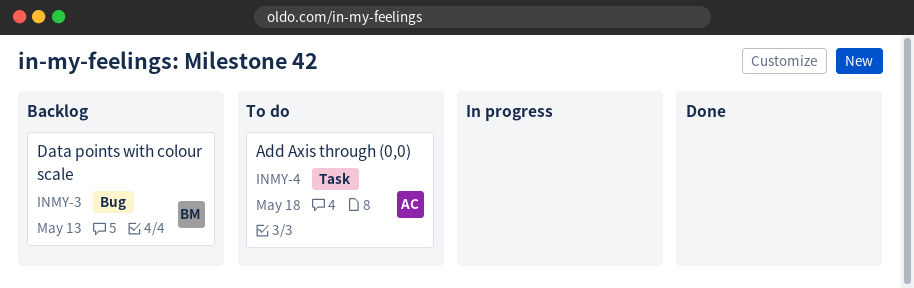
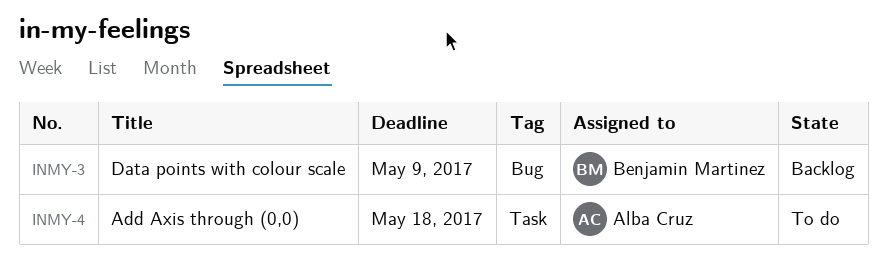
INMY-3, due: May 13 -> May 9

